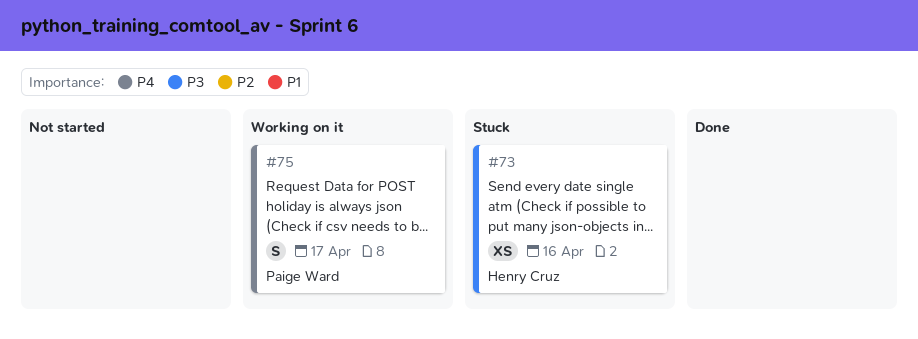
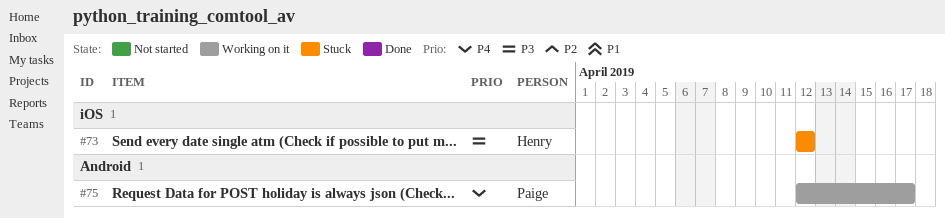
#73, due: Apr 16 -> Apr 12

